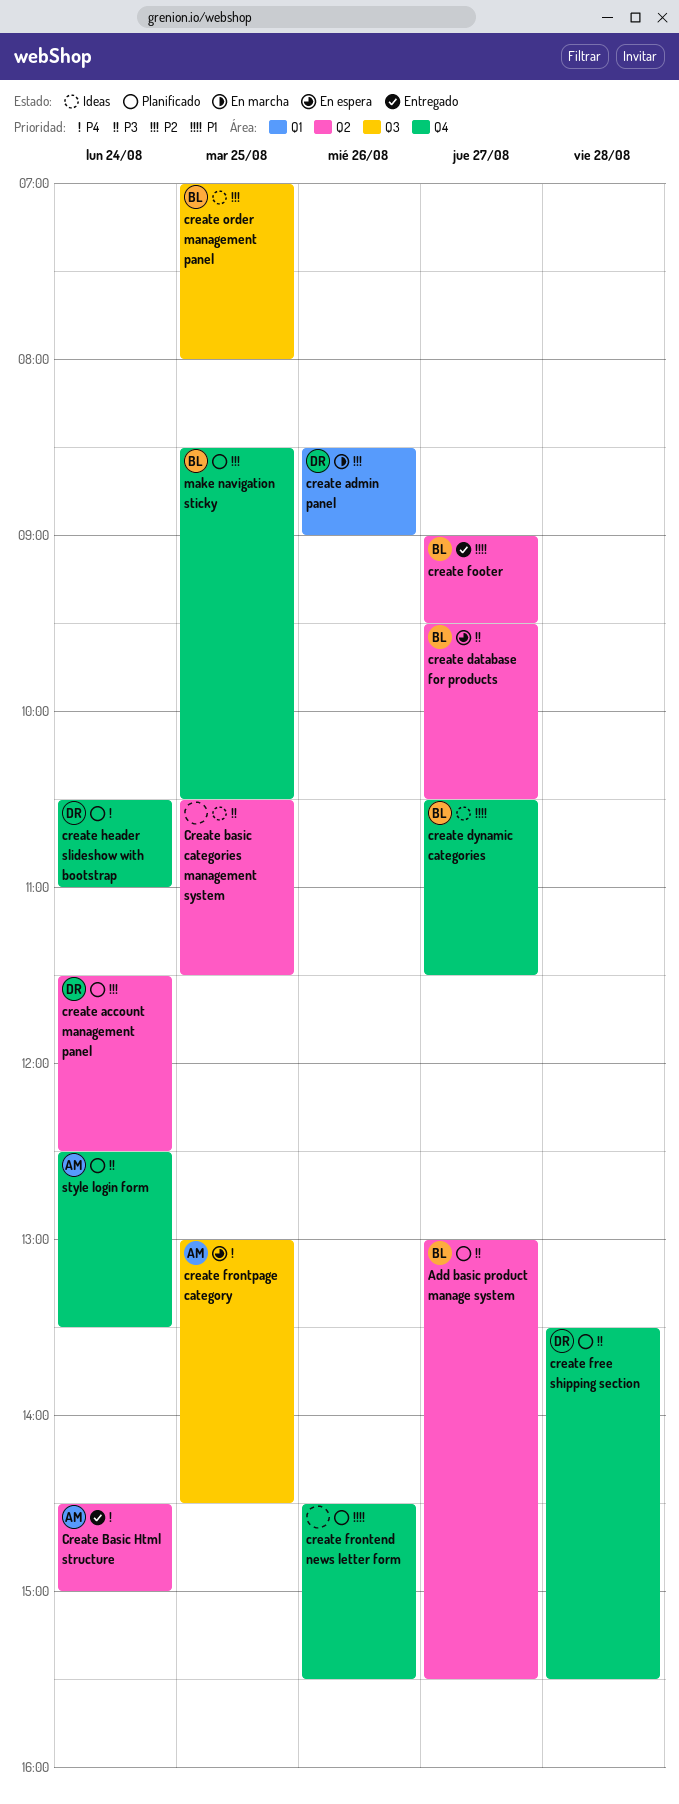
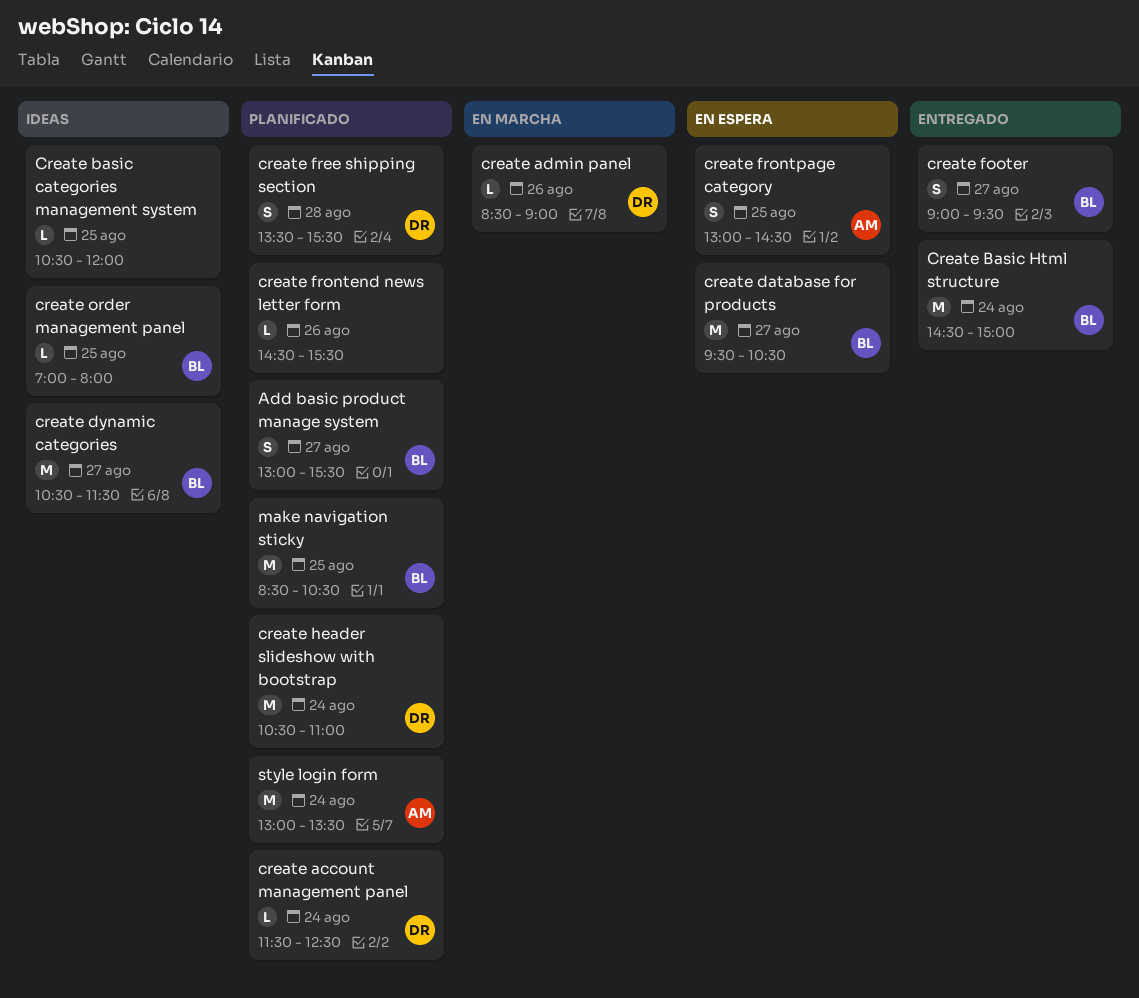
Create basic categories management system, ends: 11:30 -> 12:00
Create Basic Html structure, owner: AM -> BL
style login form, begins: 12:30 -> 13:00

